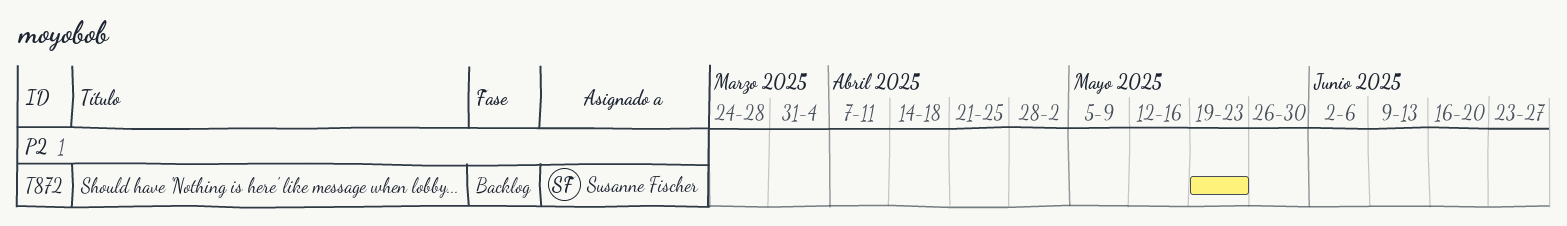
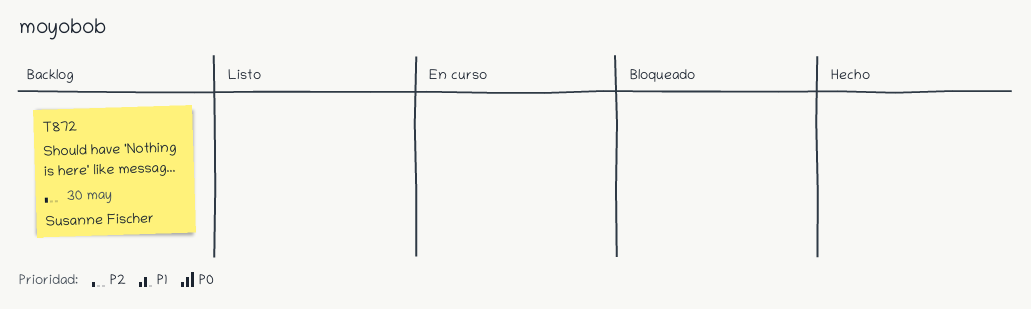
T872, due: May 23 -> May 30

